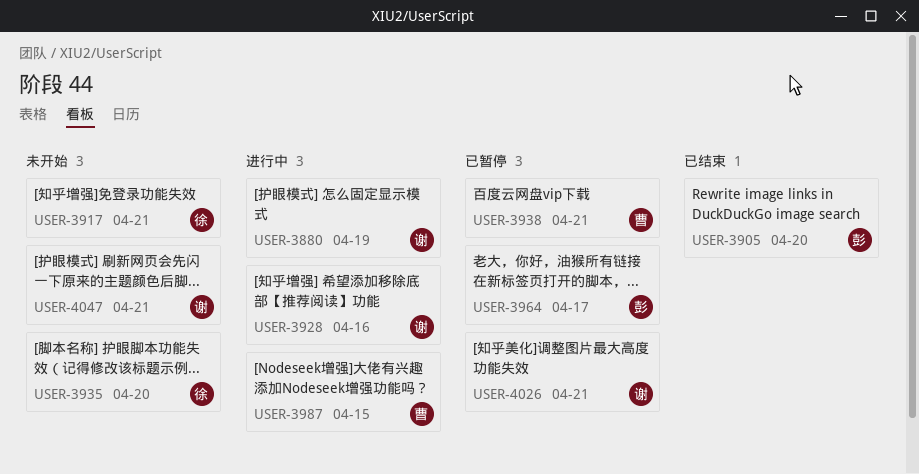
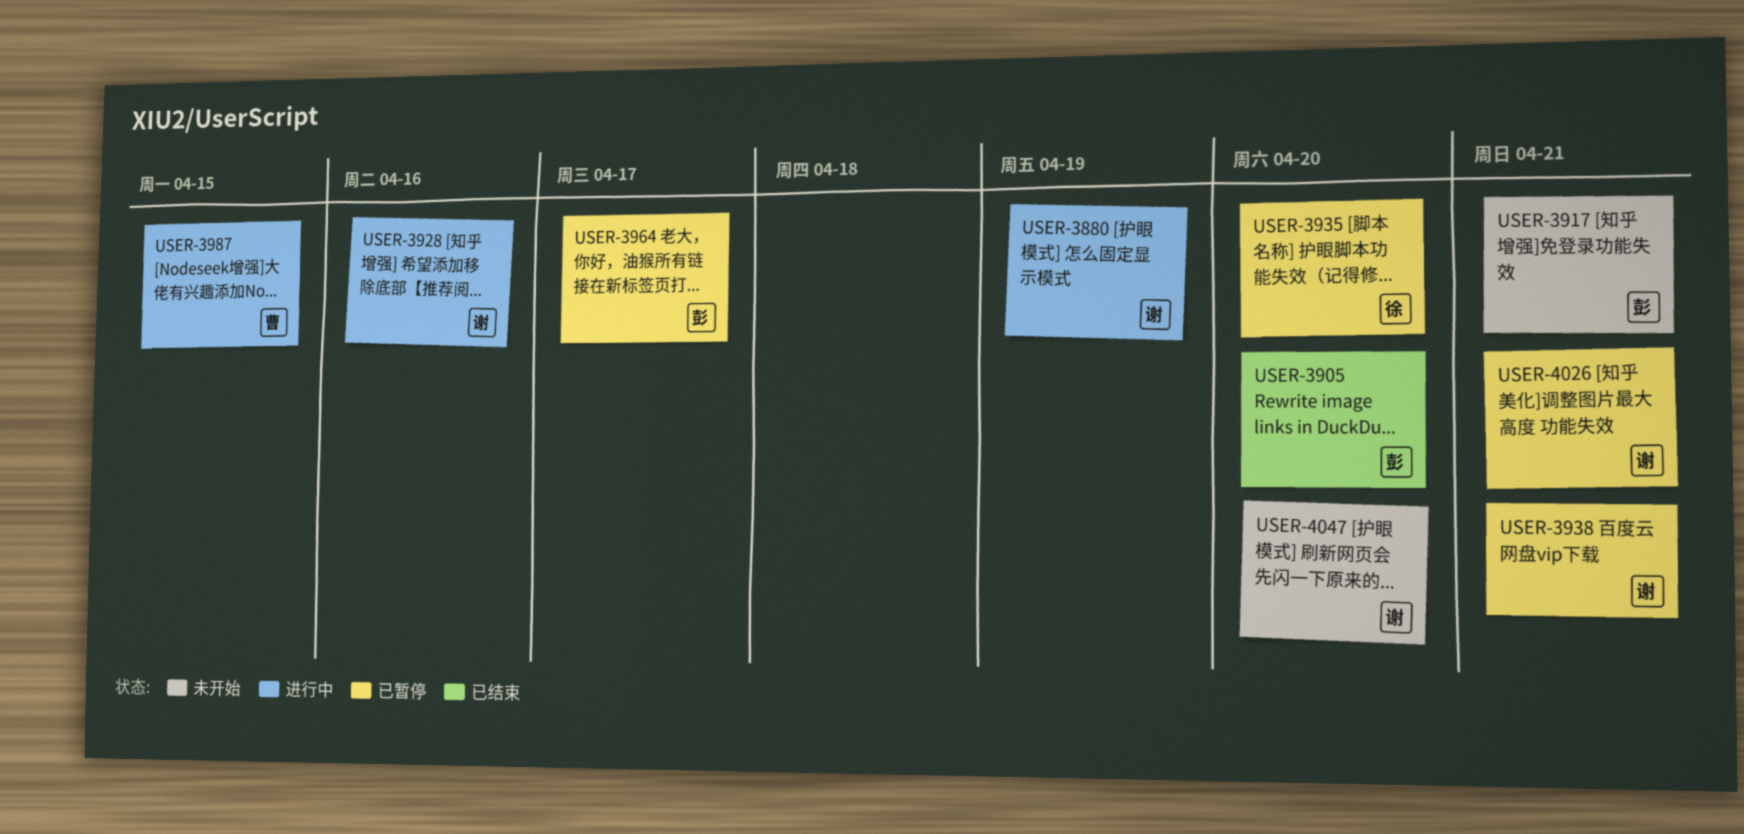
USER-3917, owner: 徐 -> 彭
USER-3935, status: 未开始 -> 已暂停
USER-3938, owner: 曹 -> 谢
USER-4047, due: Apr 21 -> Apr 20

